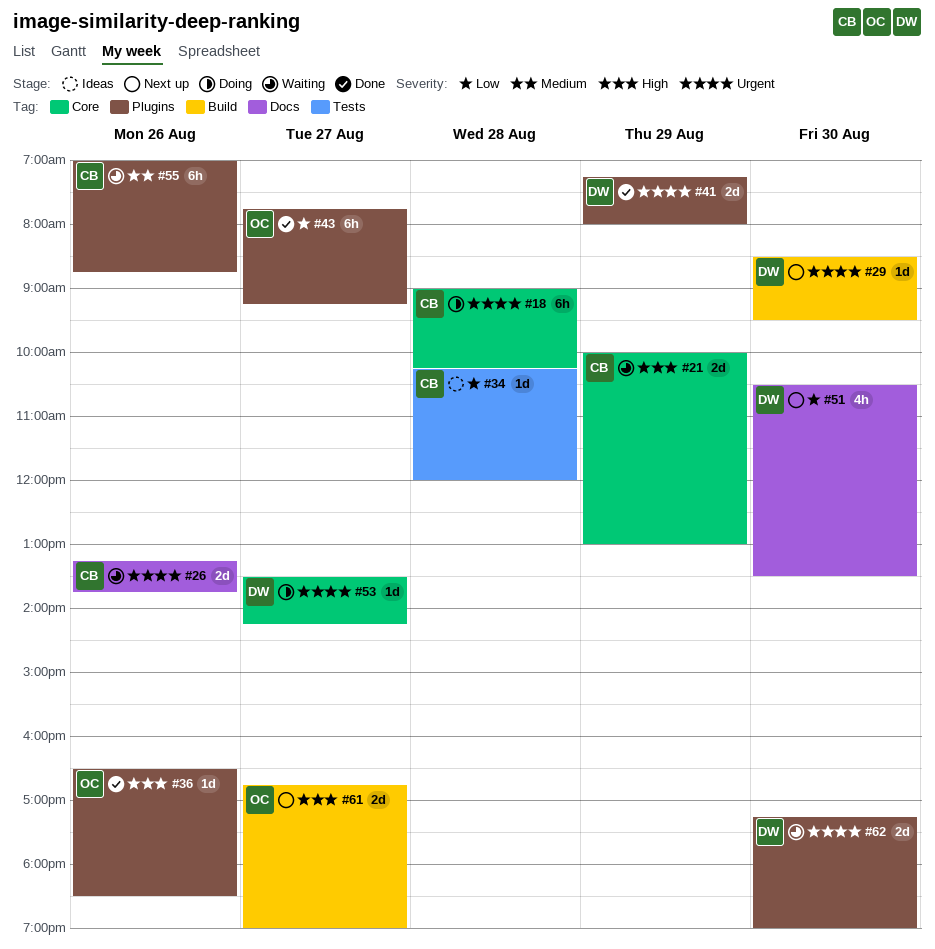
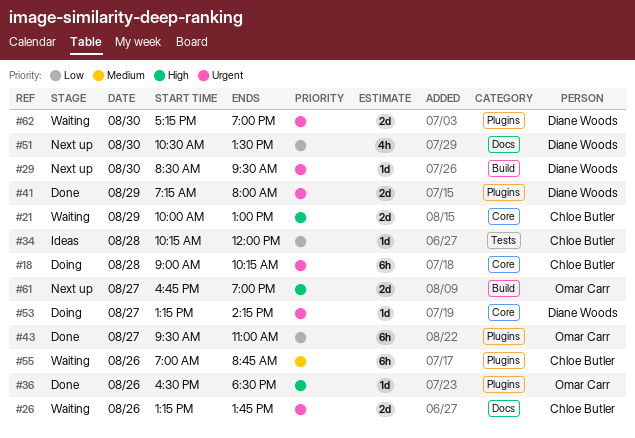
#43, begins: 07:45 -> 09:30
#43, ends: 09:15 -> 11:00
#53, begins: 13:30 -> 13:15

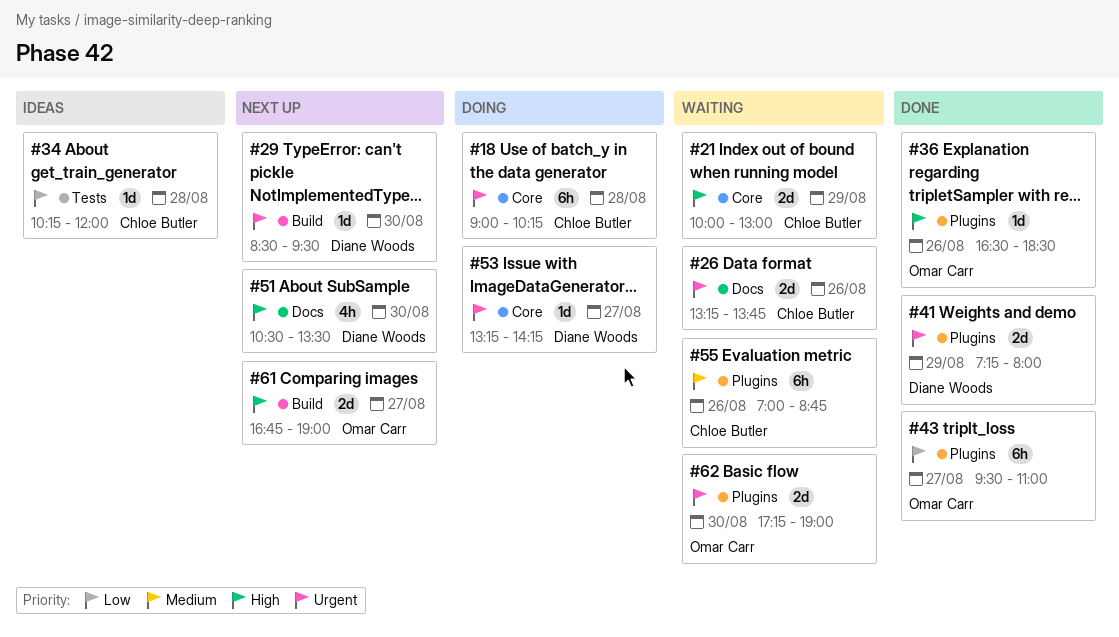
#51, priority: Low -> High
#62, owner: Diane Woods -> Omar Carr

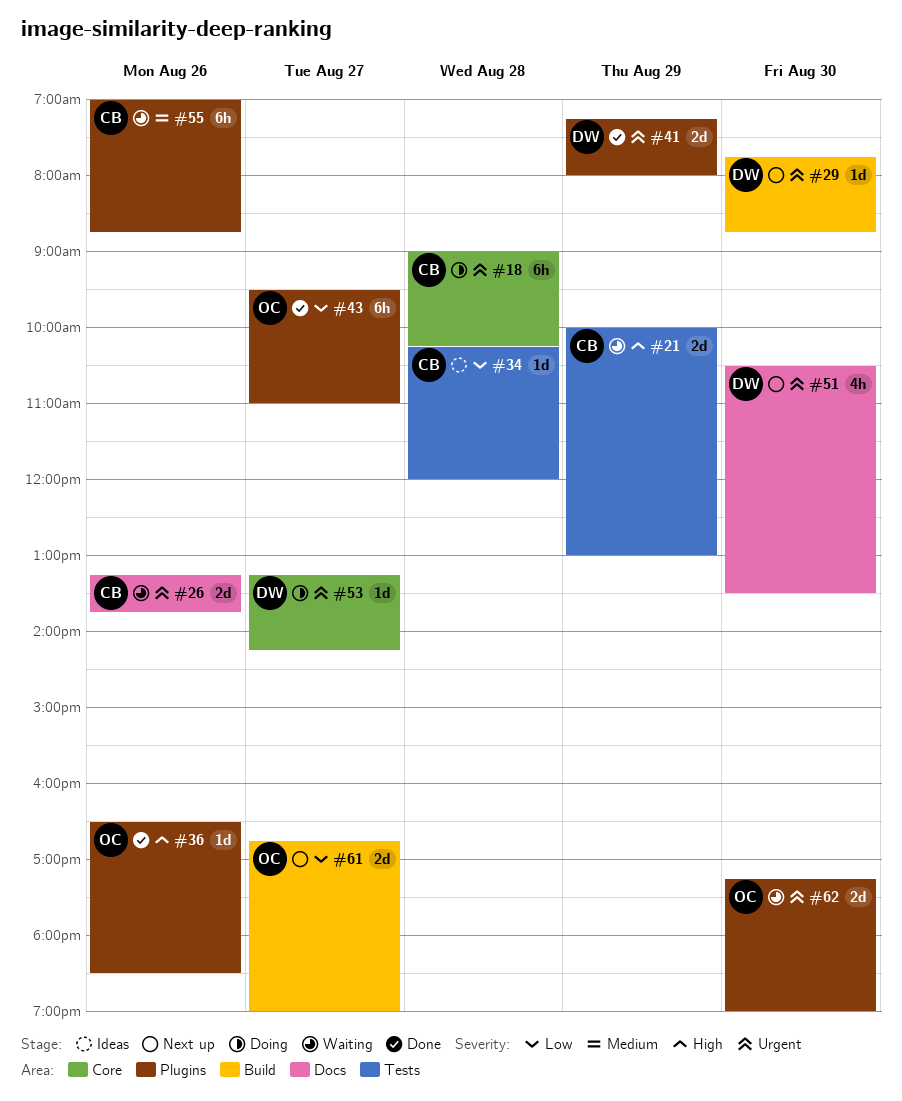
#21, label: Core -> Tests
#29, begins: 08:30 -> 07:45
#29, ends: 09:30 -> 08:45
#51, priority: High -> Urgent
#61, priority: High -> Low

